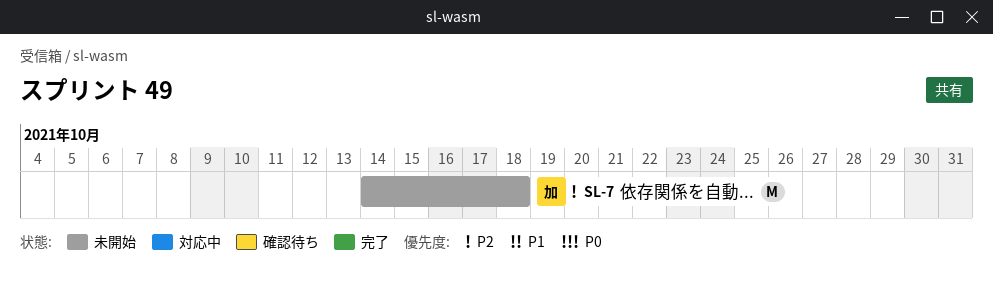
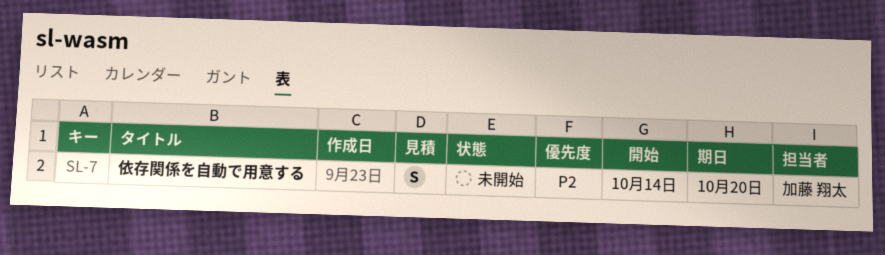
SL-7, estimate: M -> S
SL-7, due: Oct 18 -> Oct 20

